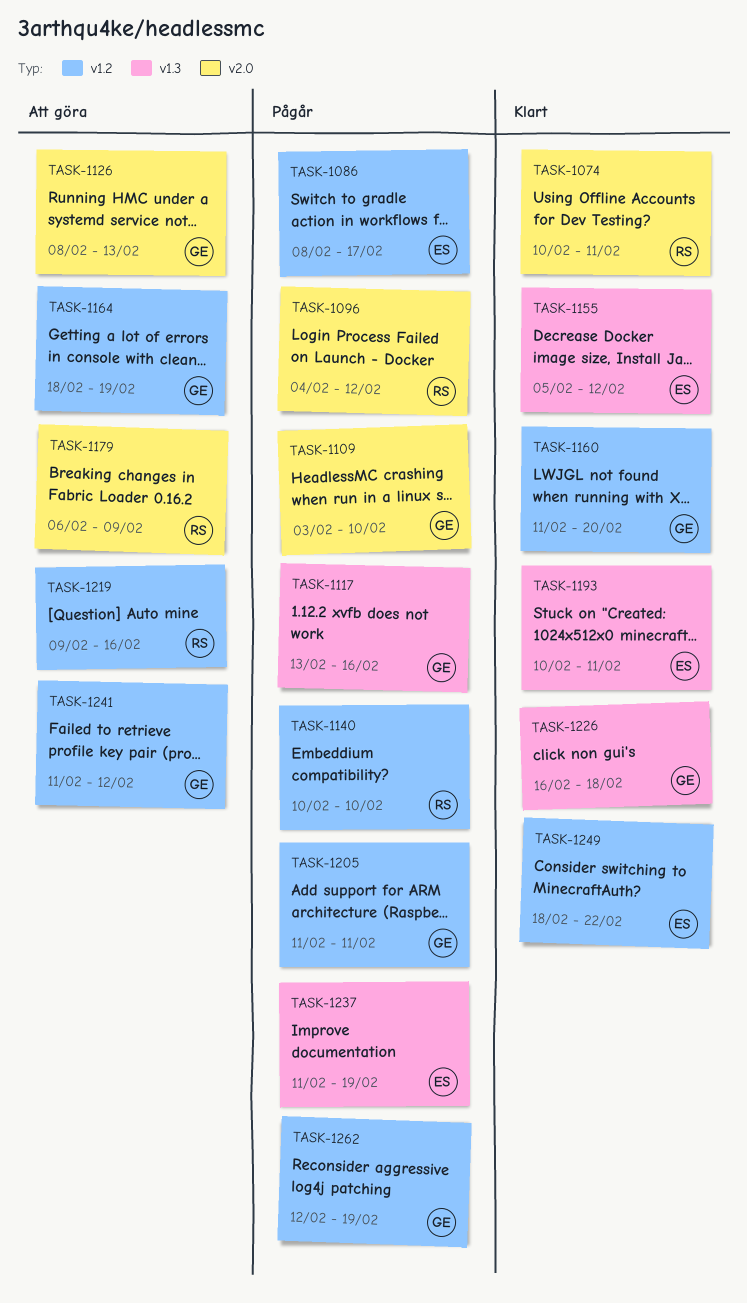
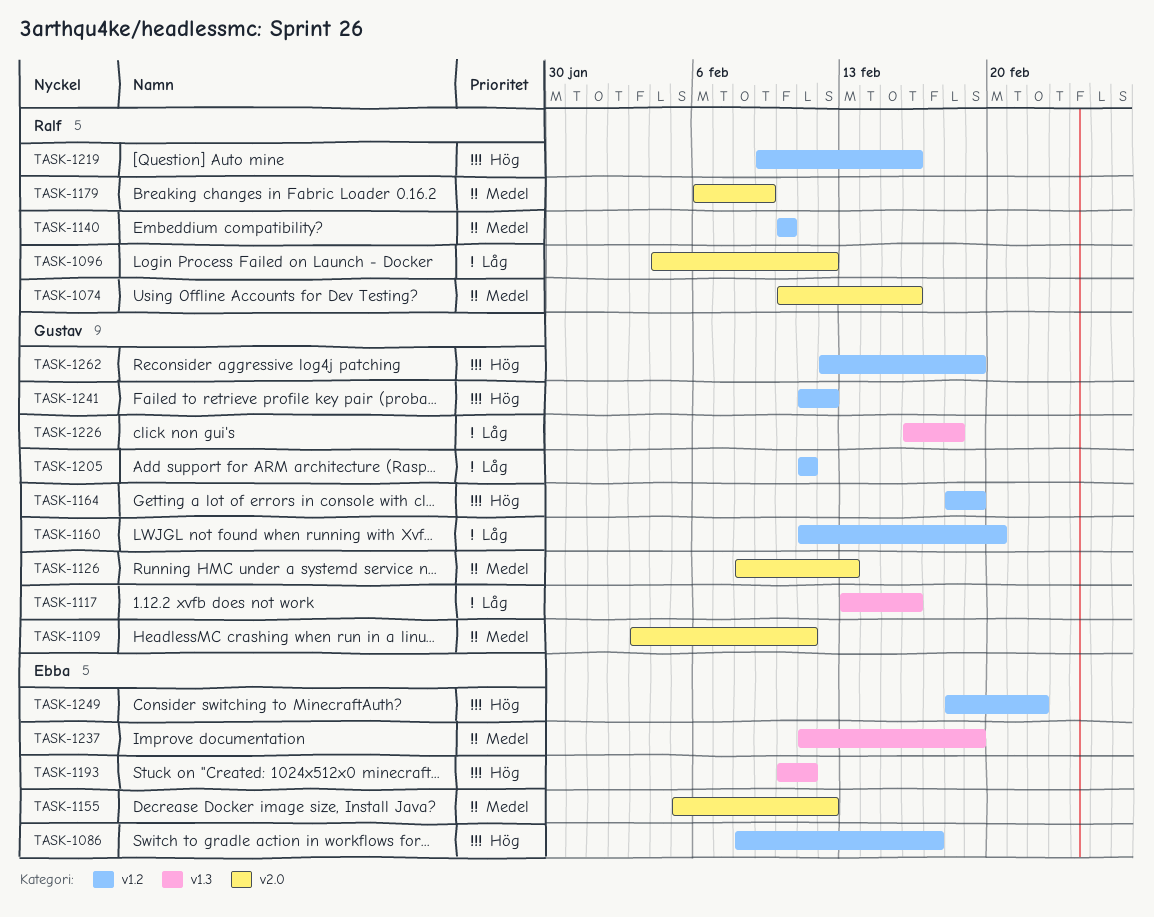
TASK-1074, due: Feb 11 -> Feb 16
TASK-1109, due: Feb 10 -> Feb 11
TASK-1155, label: v1.3 -> v2.0

